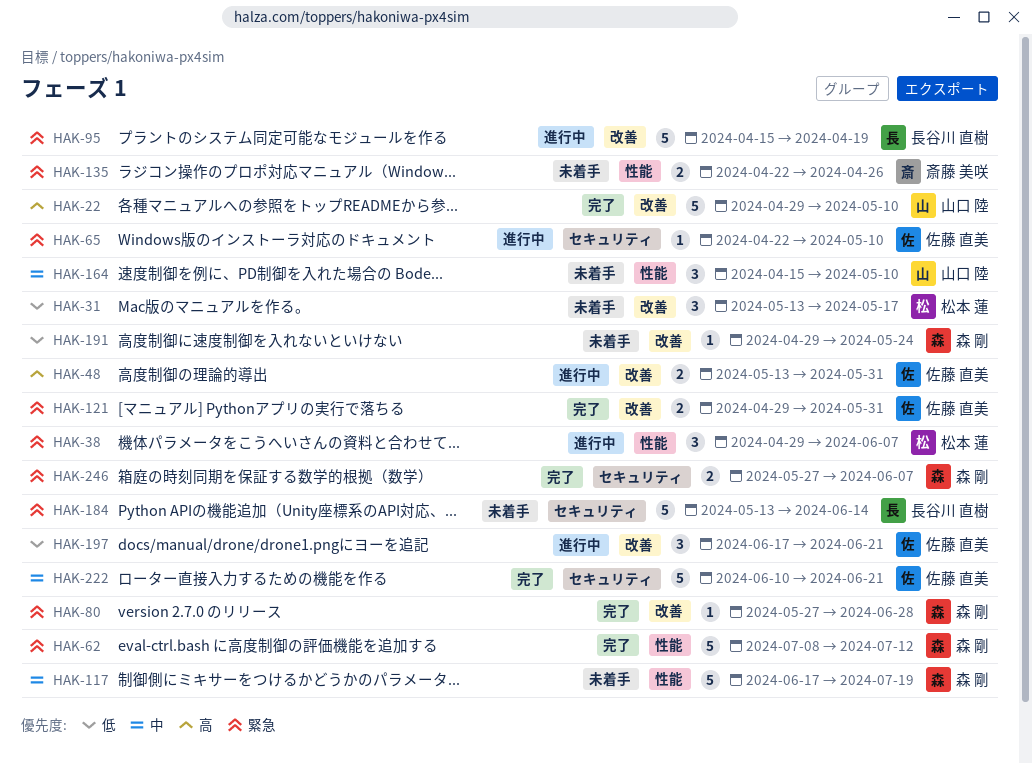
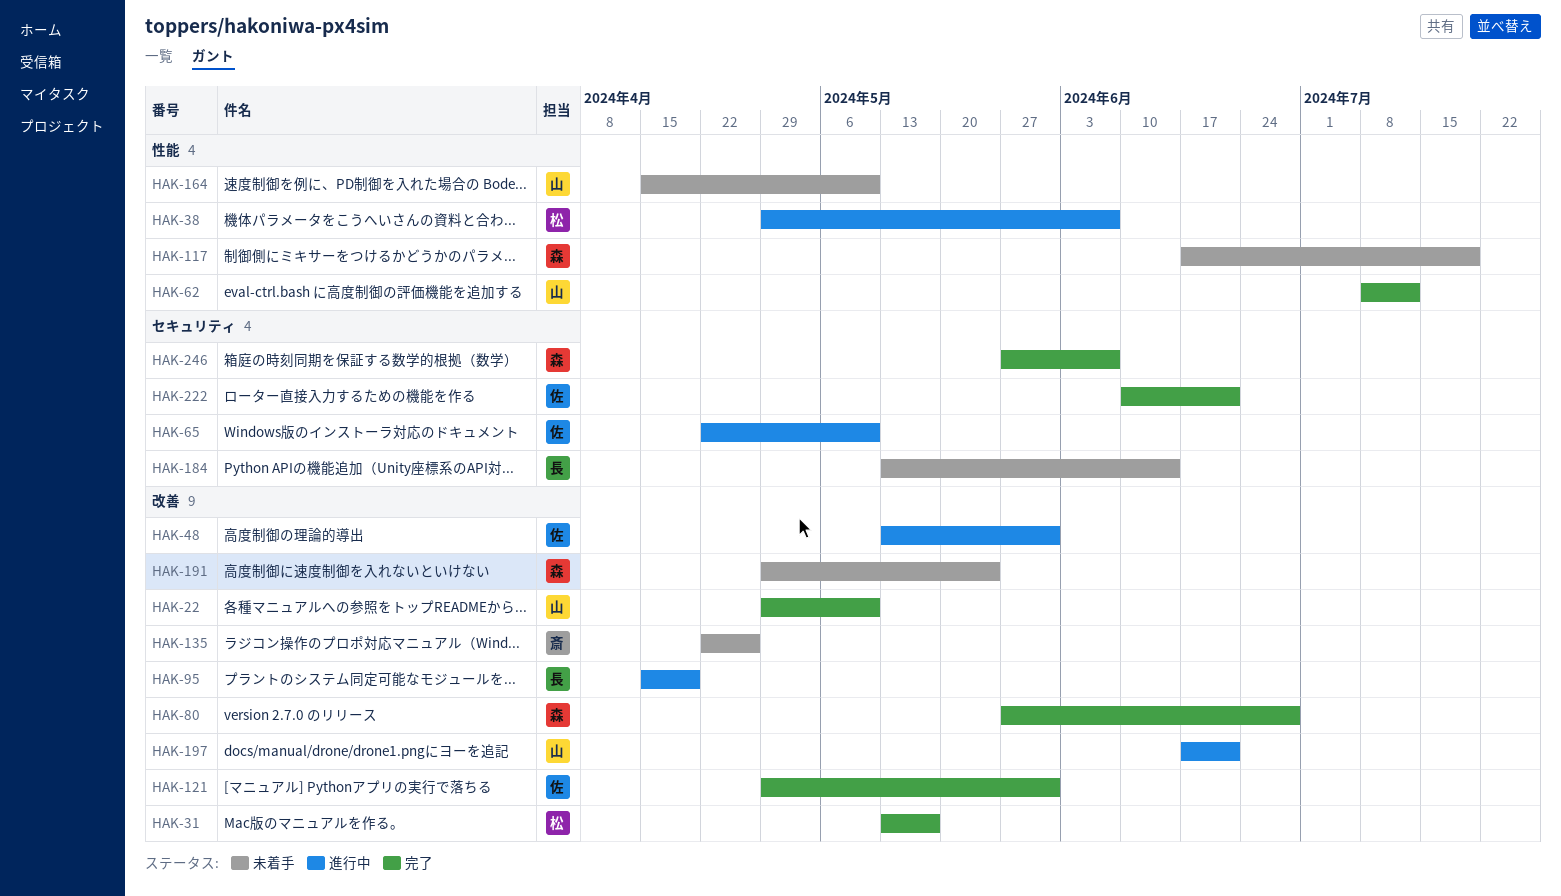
HAK-31, status: 未着手 -> 完了
HAK-62, owner: 森 剛 -> 山口 陸
HAK-135, label: 性能 -> 改善
HAK-197, owner: 佐藤 直美 -> 山口 陸

